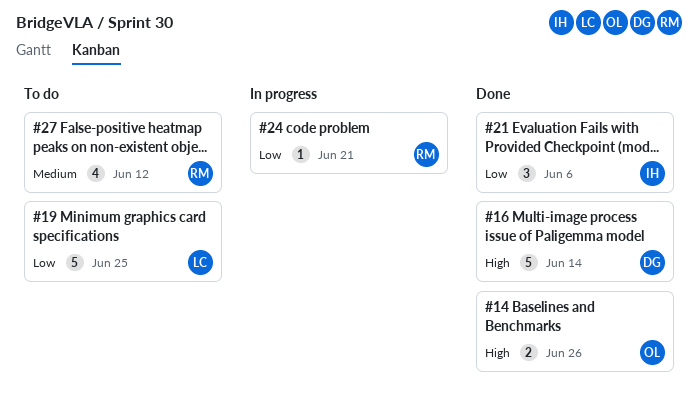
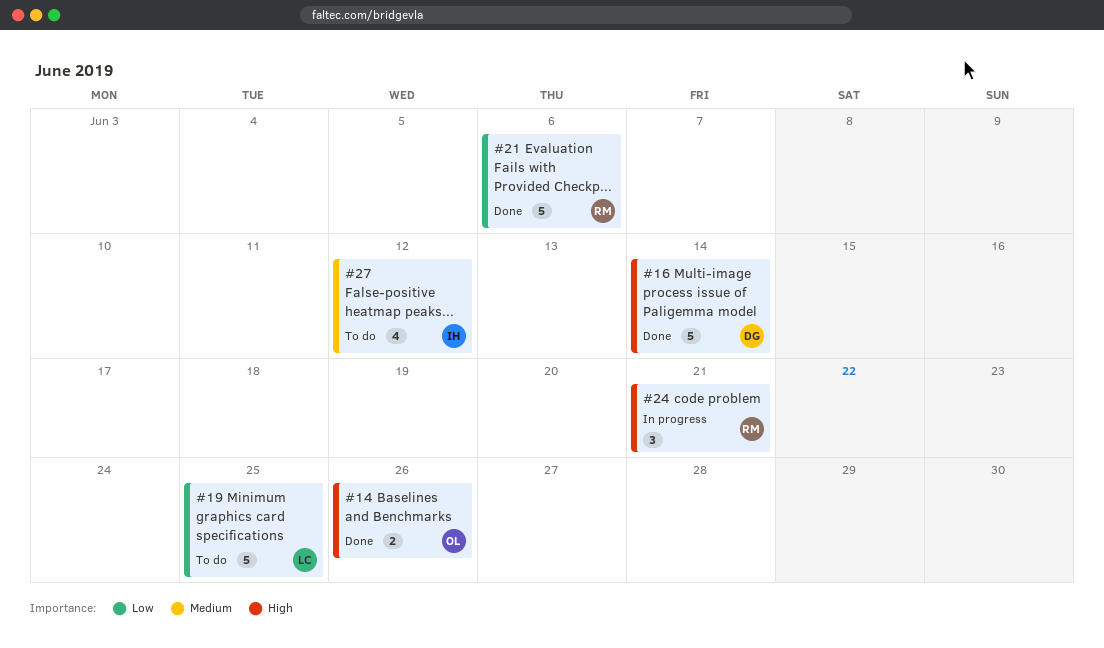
#21, owner: IH -> RM
#21, estimate: 3 -> 5
#24, priority: Low -> High
#24, estimate: 1 -> 3
#27, owner: RM -> IH

